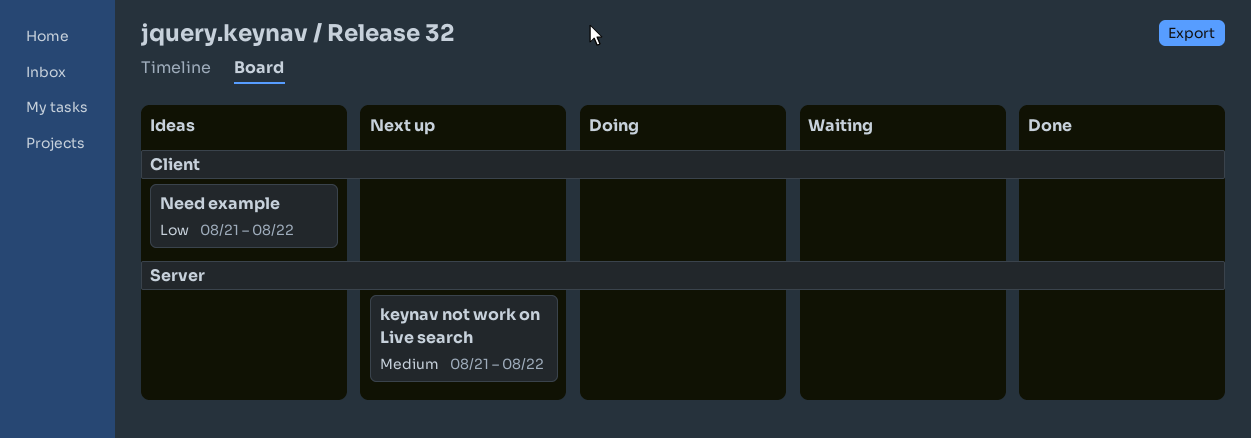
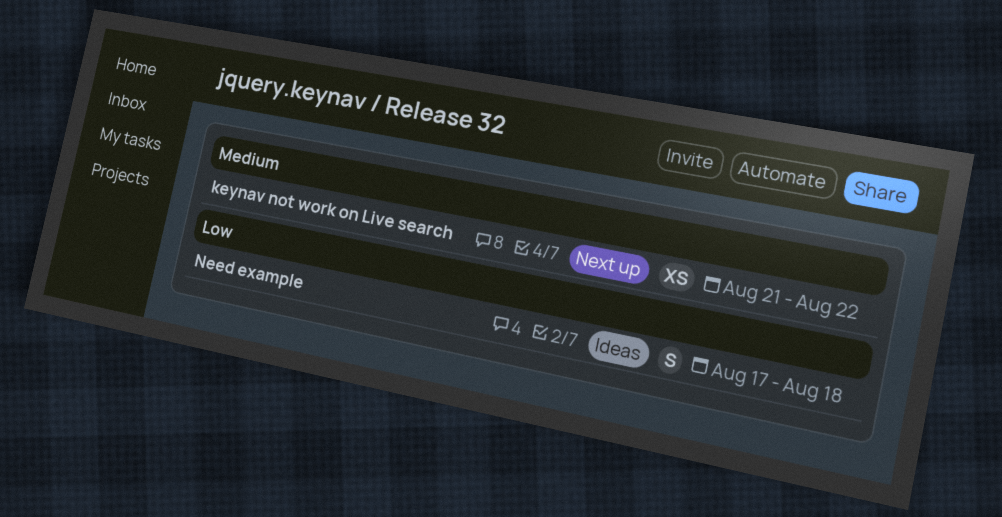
Need example, start: Aug 21 -> Aug 17
Need example, due: Aug 22 -> Aug 18

